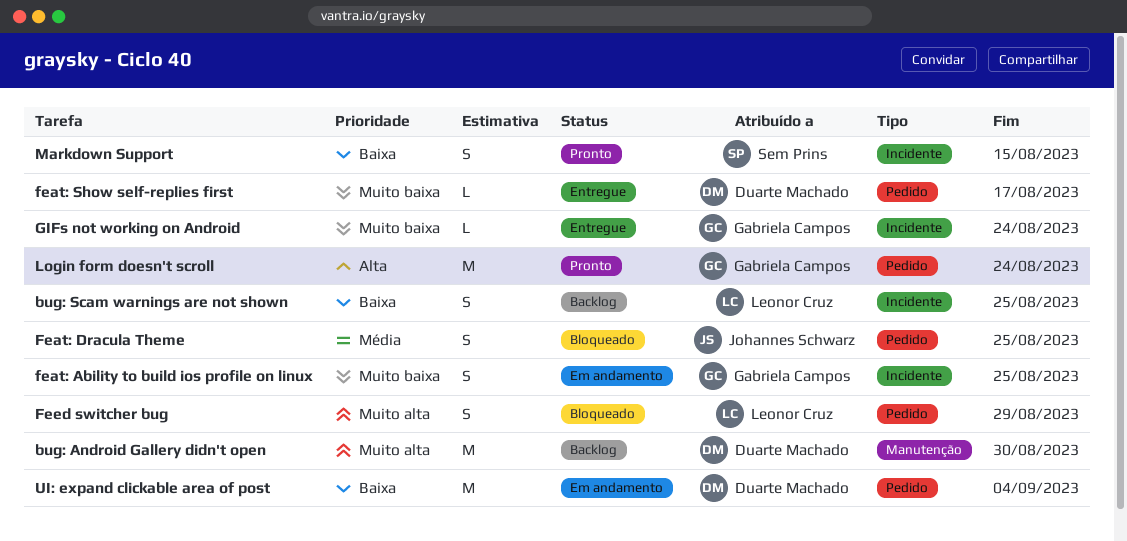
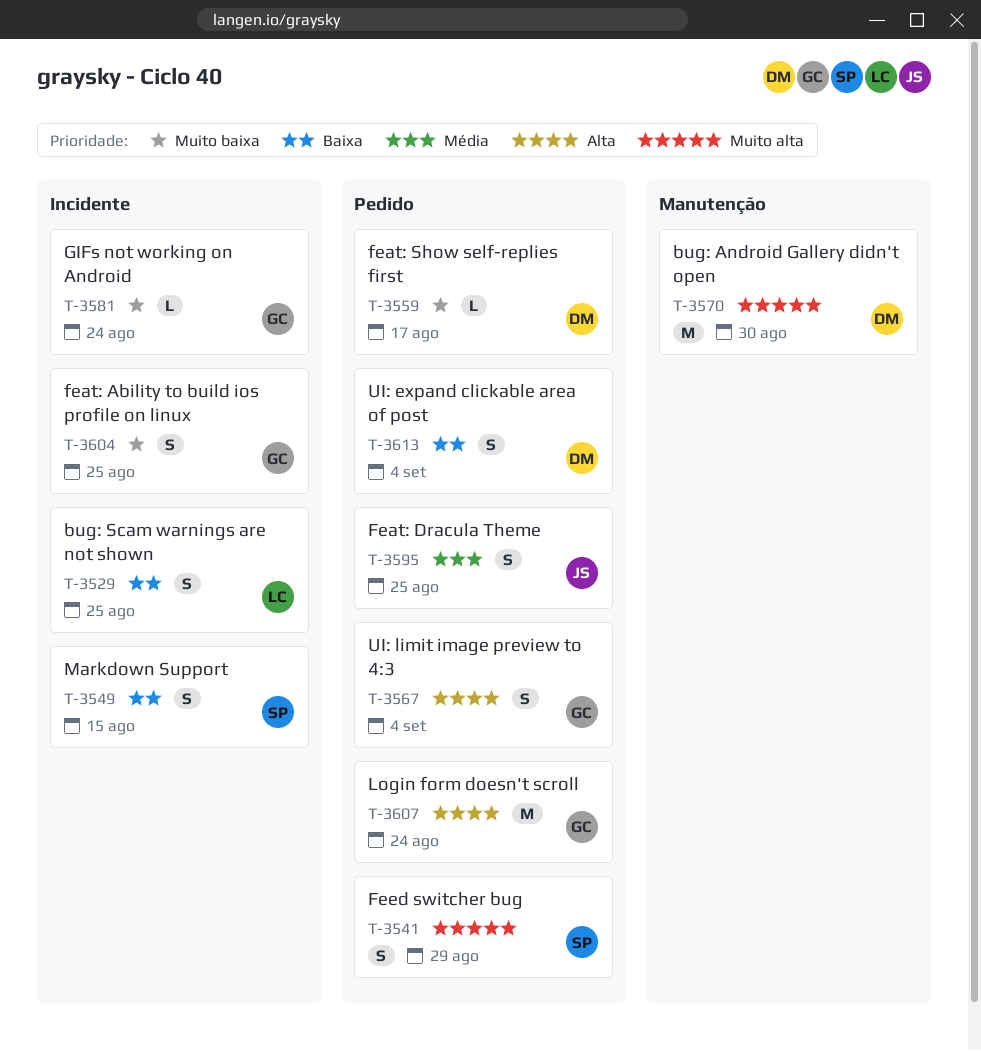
Feed switcher bug, owner: Leonor Cruz -> Sem Prins
UI: expand clickable area of post, estimate: M -> S
UI: limit image preview to 4:3: none -> present

